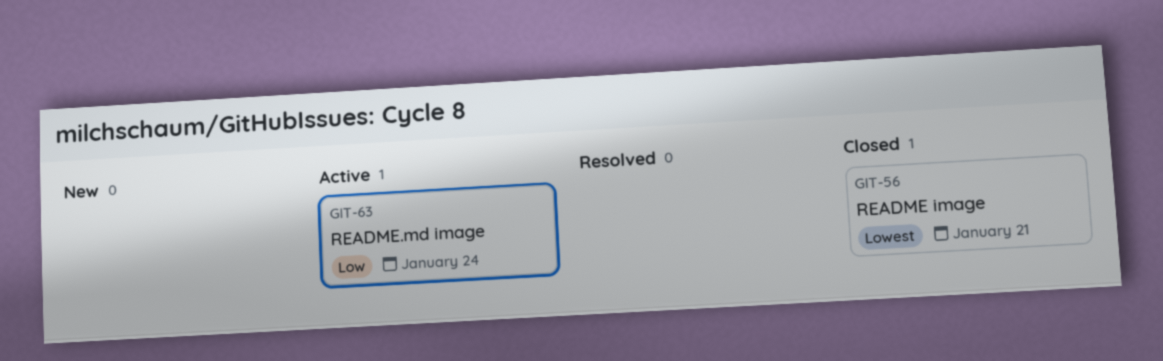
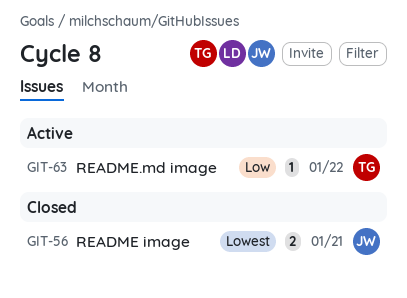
GIT-63, due: Jan 24 -> Jan 22

